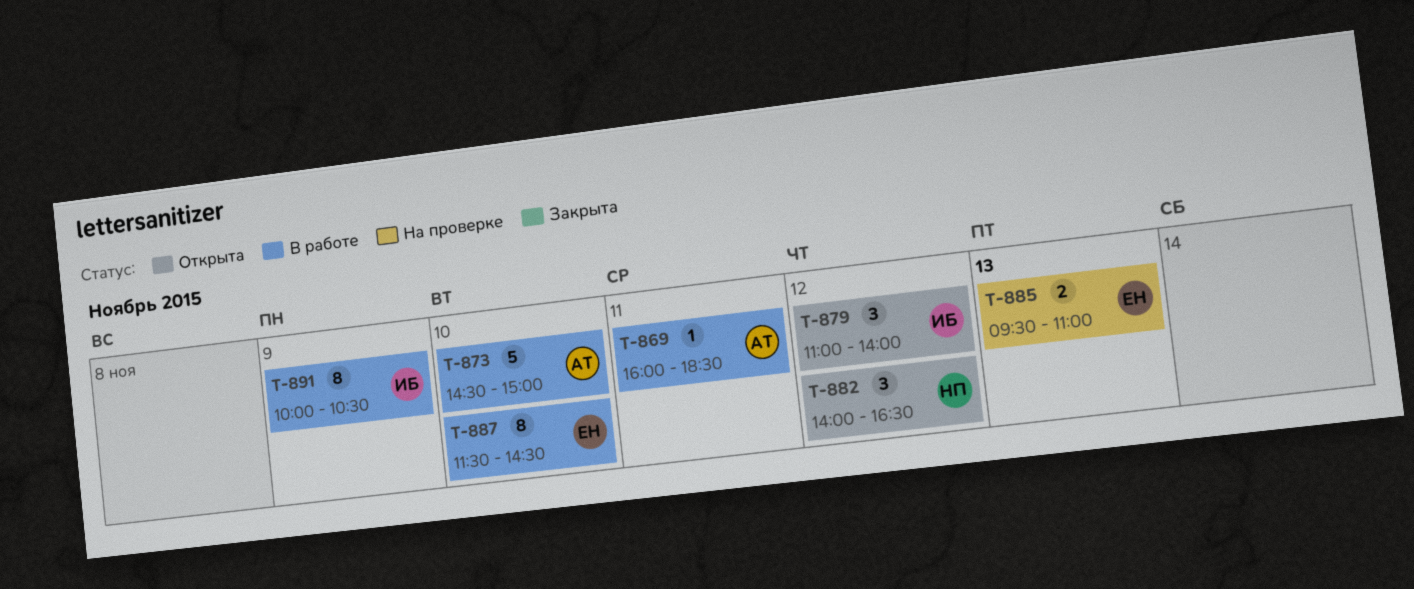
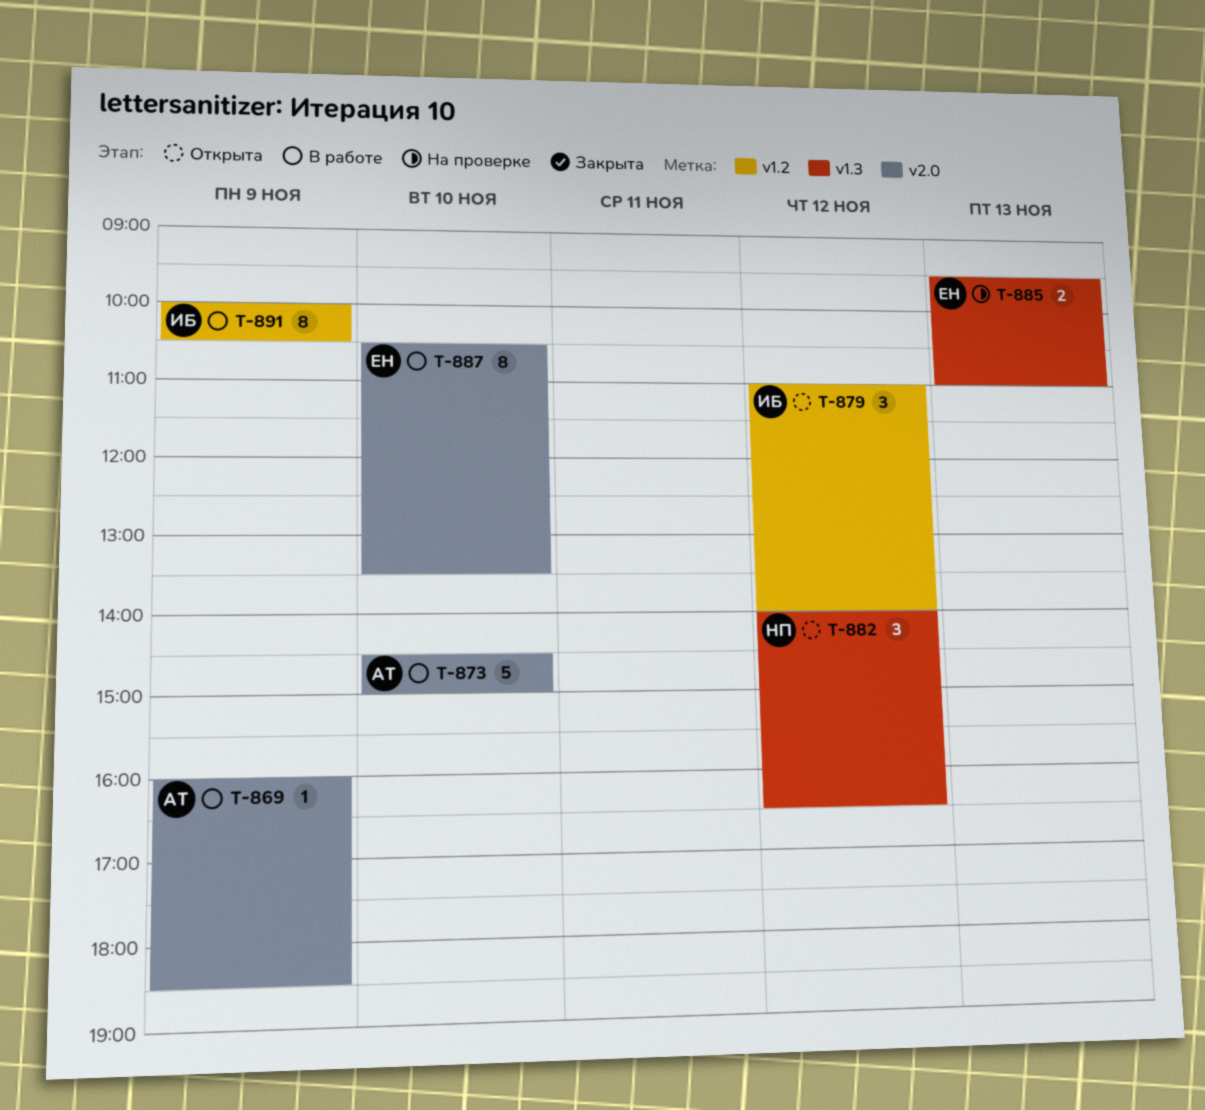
T-869, day: Nov 11 -> Nov 9
T-887, begins: 11:30 -> 10:30
T-887, ends: 14:30 -> 13:30

